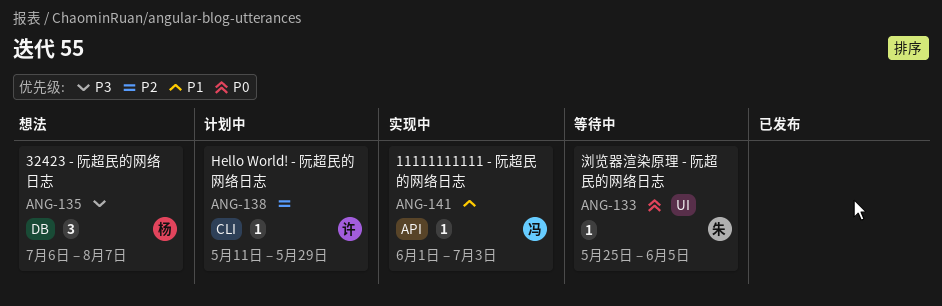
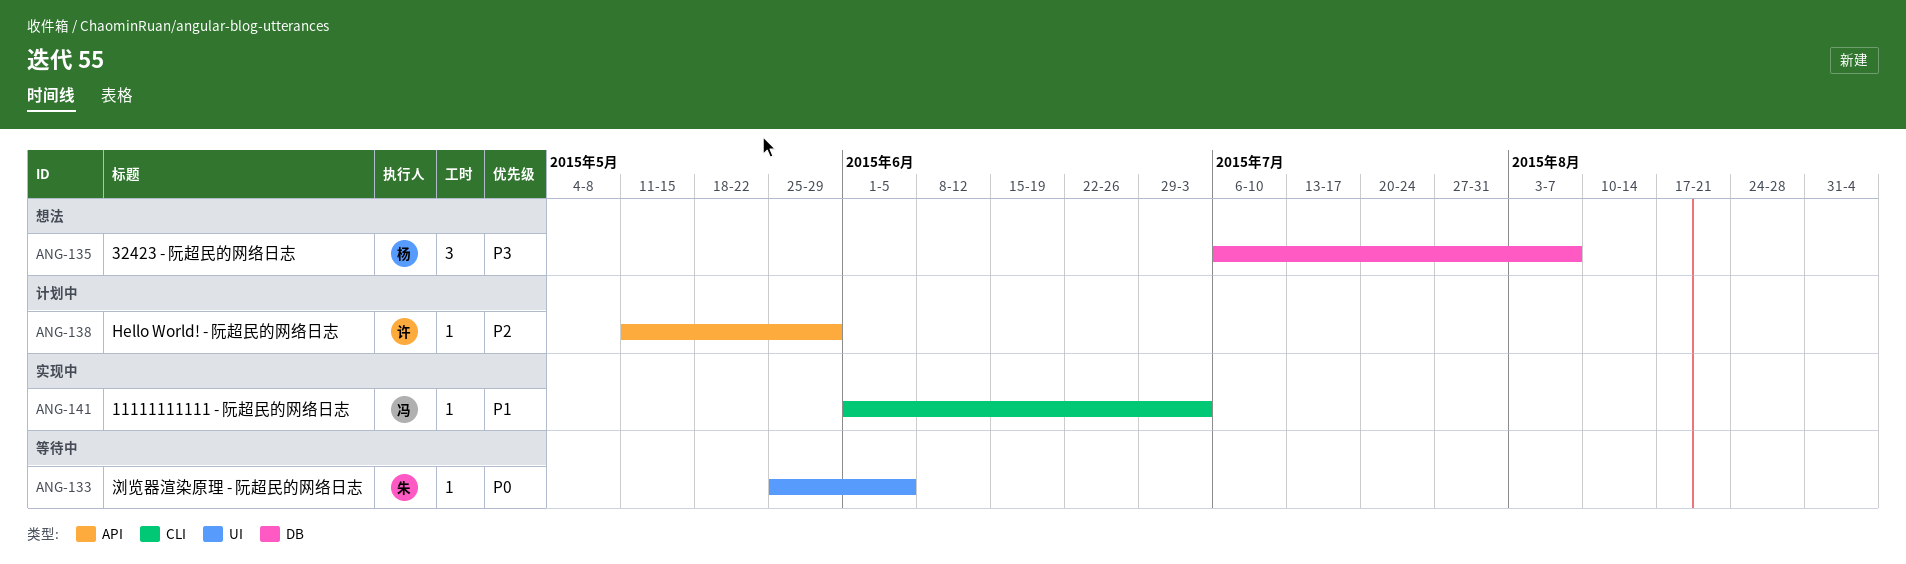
ANG-138, label: CLI -> API
ANG-141, label: API -> CLI

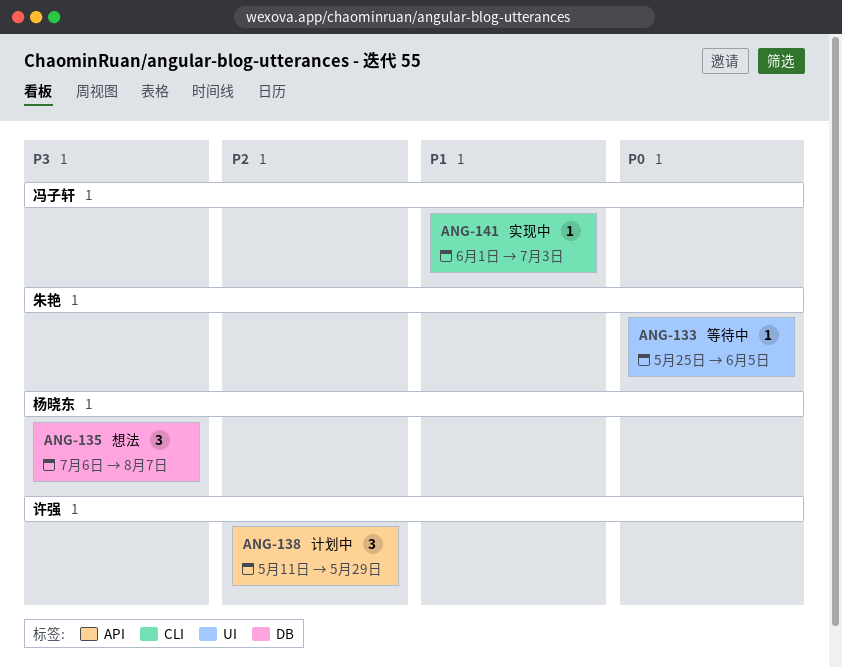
ANG-138, estimate: 1 -> 3

